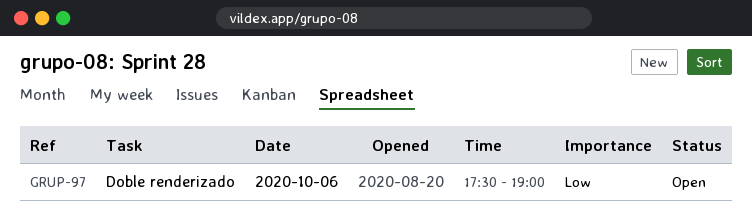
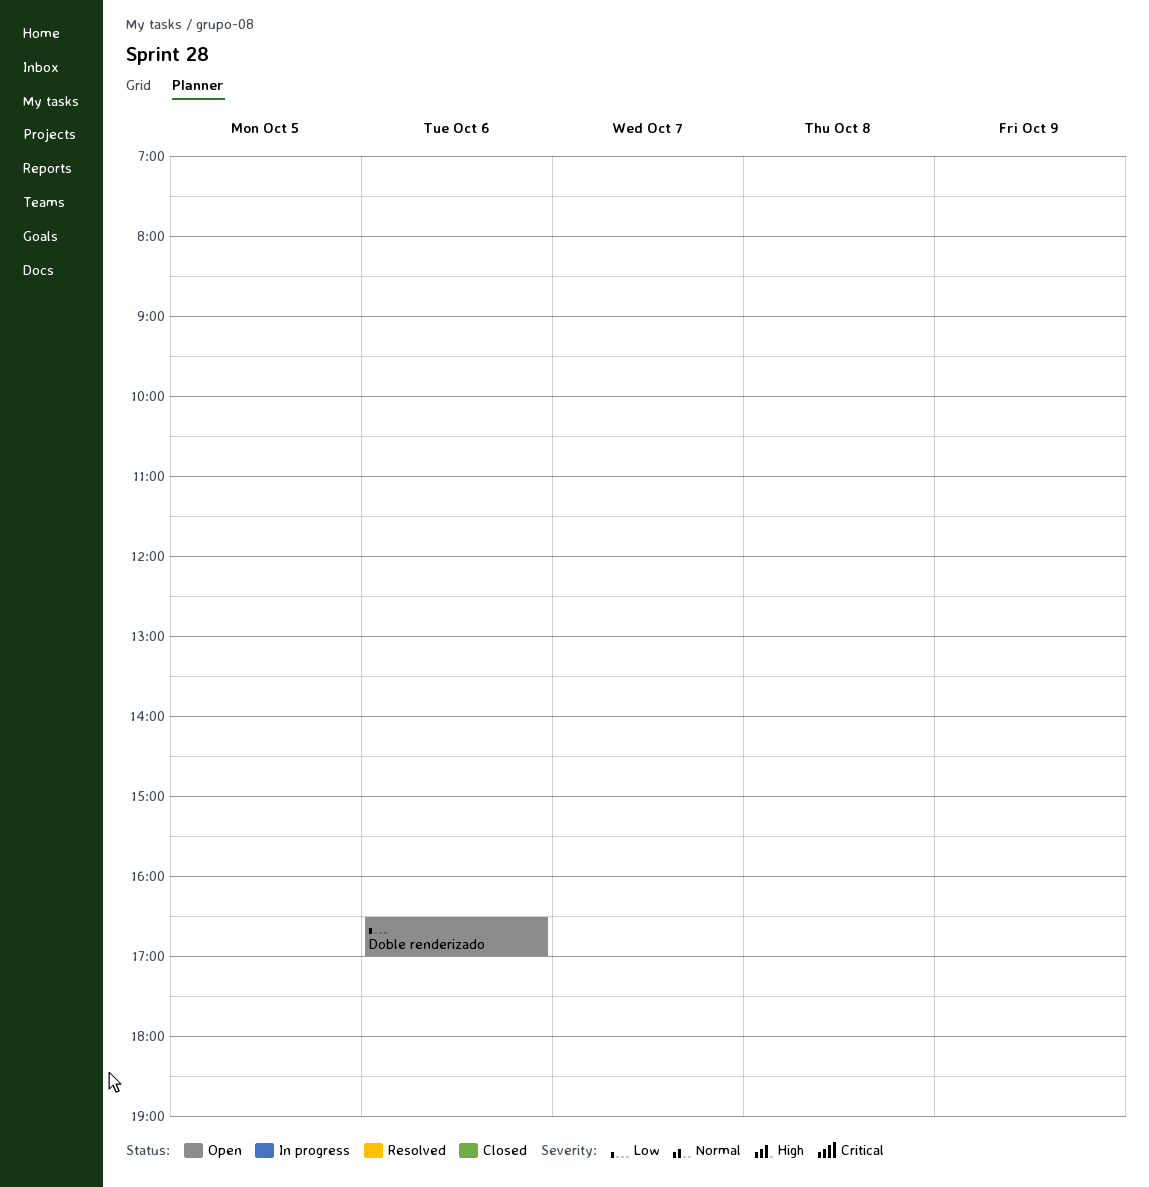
Doble renderizado, begins: 17:30 -> 16:30
Doble renderizado, ends: 19:00 -> 17:00

